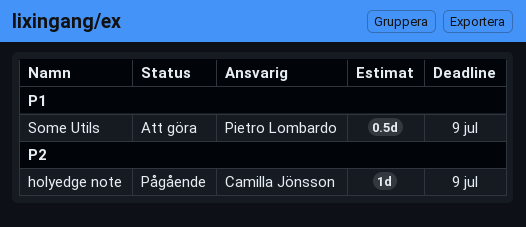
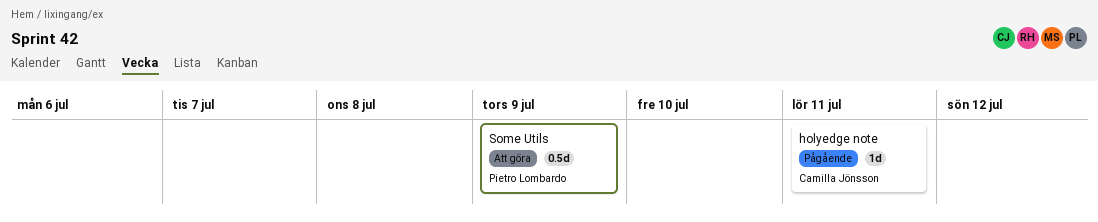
holyedge note, due: Jul 9 -> Jul 11

